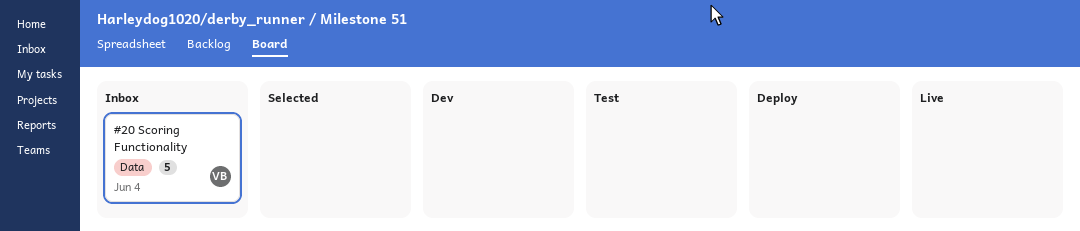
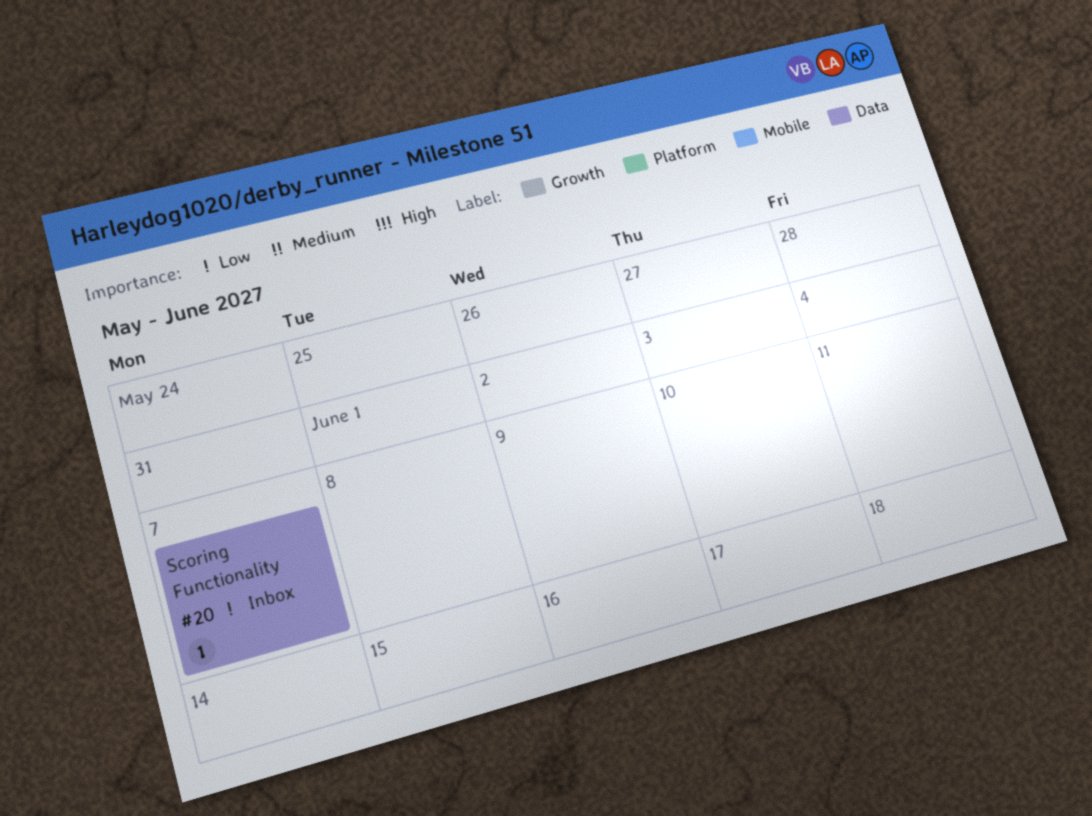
#20, estimate: 5 -> 1
#20, due: Jun 4 -> Jun 7

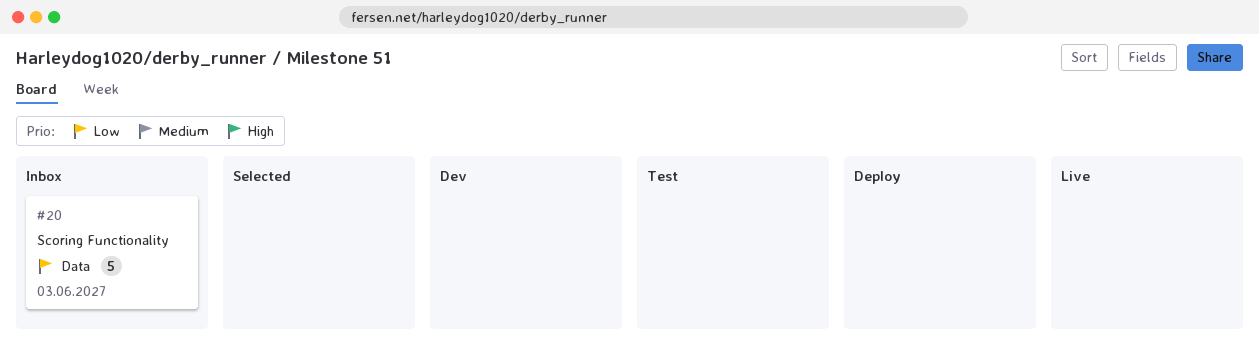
#20, estimate: 1 -> 5
#20, due: Jun 7 -> Jun 3

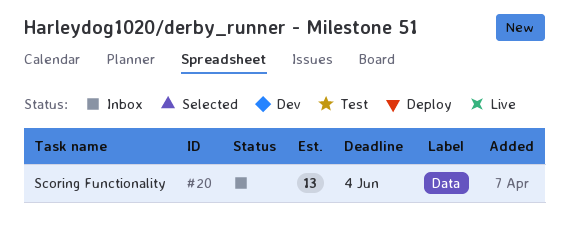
#20, estimate: 5 -> 13
#20, due: Jun 3 -> Jun 4

